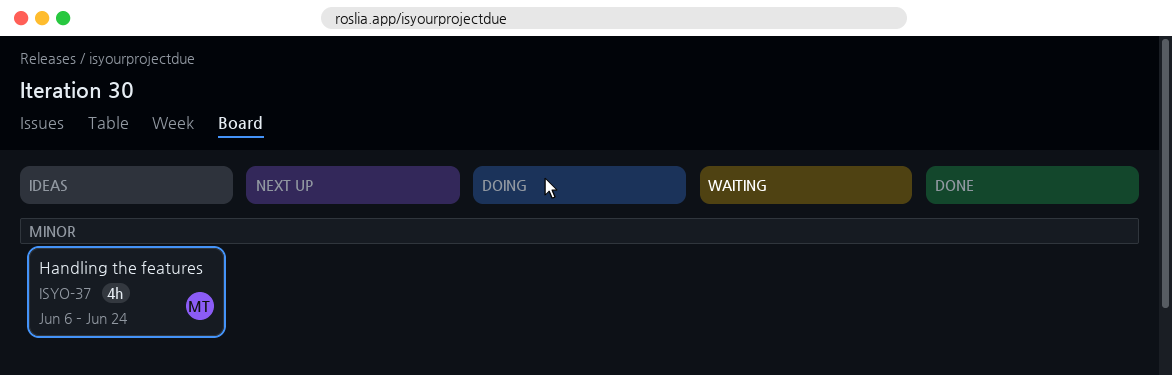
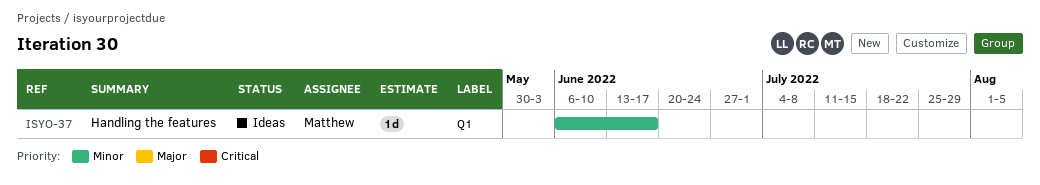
ISYO-37, estimate: 4h -> 1d
ISYO-37, due: Jun 24 -> Jun 17

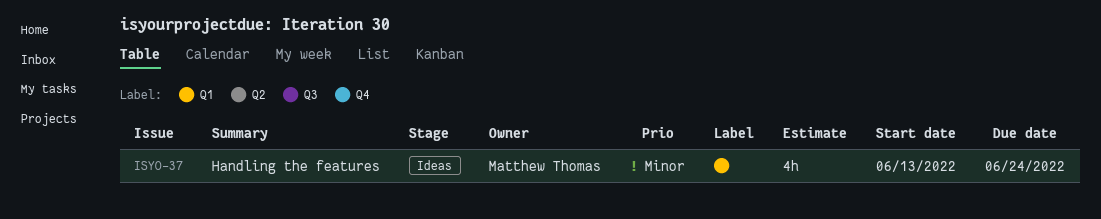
ISYO-37, estimate: 1d -> 4h
ISYO-37, start: Jun 6 -> Jun 13
ISYO-37, due: Jun 17 -> Jun 24

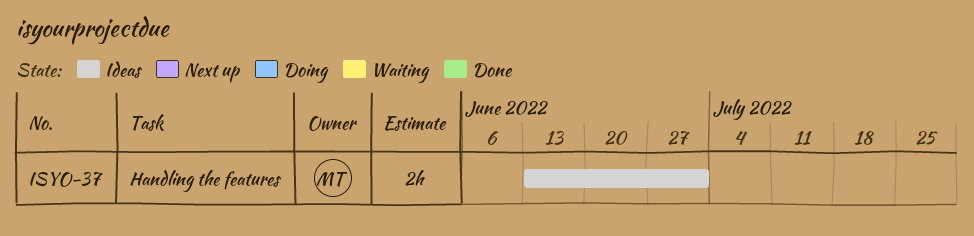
ISYO-37, estimate: 4h -> 2h
ISYO-37, due: Jun 24 -> Jul 1

